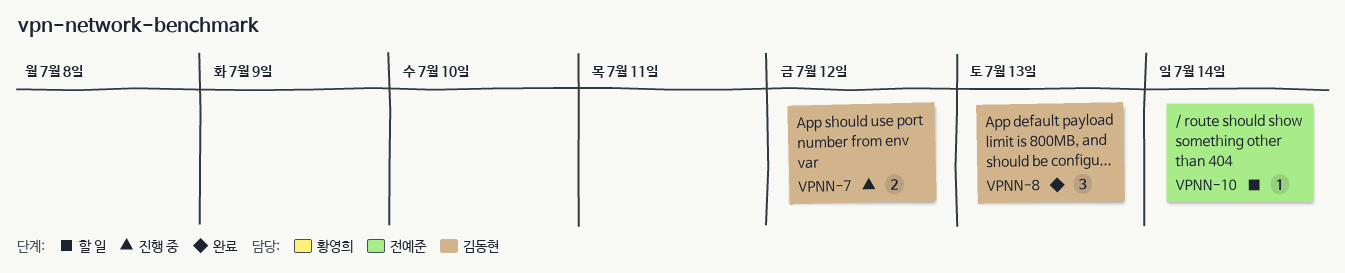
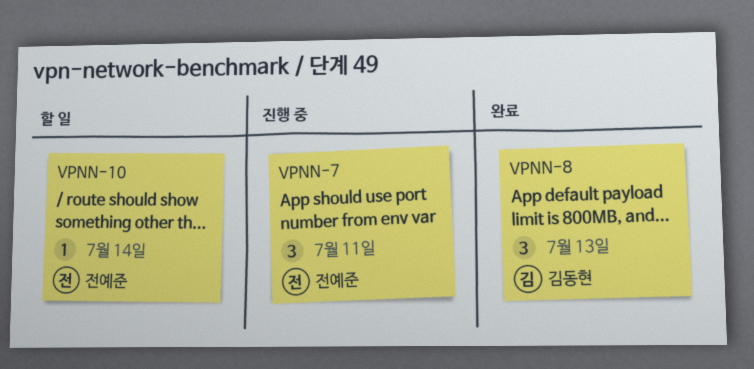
VPNN-7, owner: 김동현 -> 전예준
VPNN-7, estimate: 2 -> 3
VPNN-7, due: Jul 12 -> Jul 11

